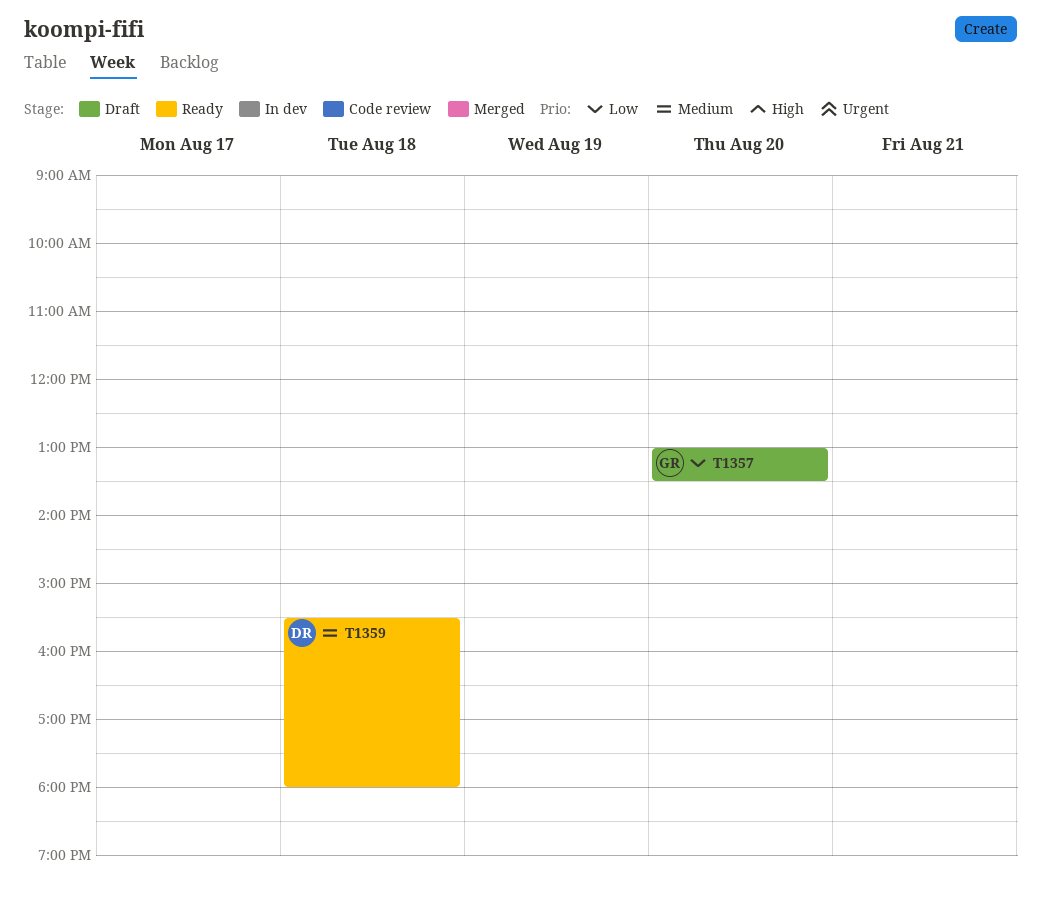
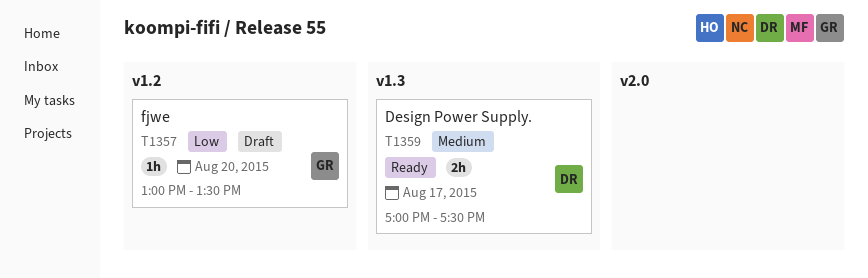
T1359, day: Aug 18 -> Aug 17
T1359, begins: 15:30 -> 17:00
T1359, ends: 18:00 -> 17:30

